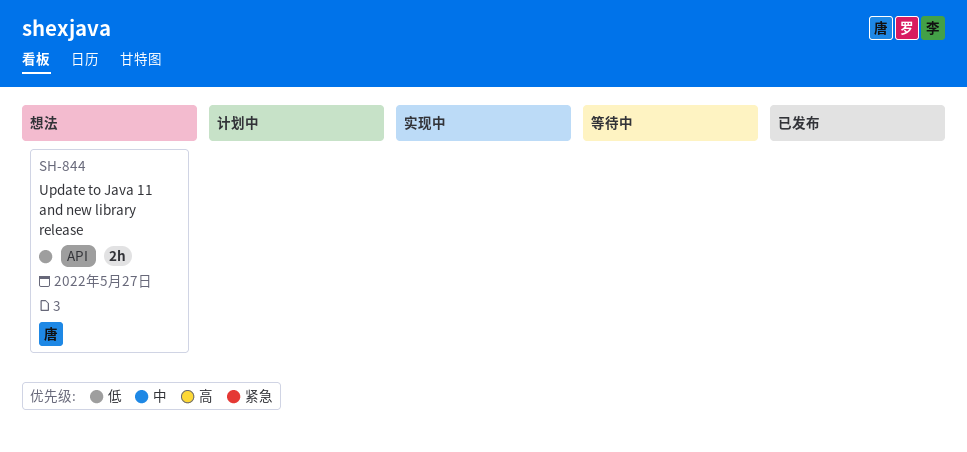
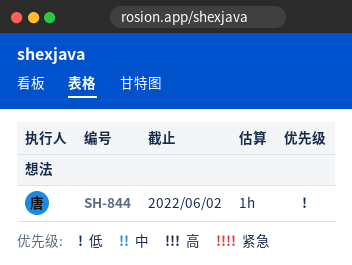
SH-844, estimate: 2h -> 1h
SH-844, due: May 27 -> Jun 2

